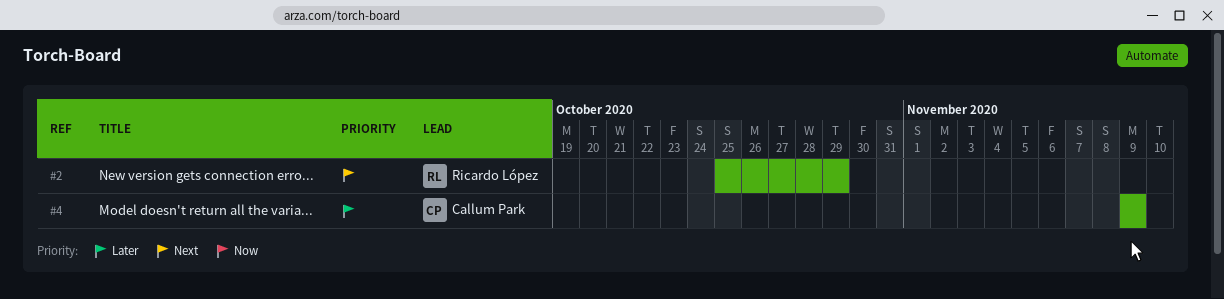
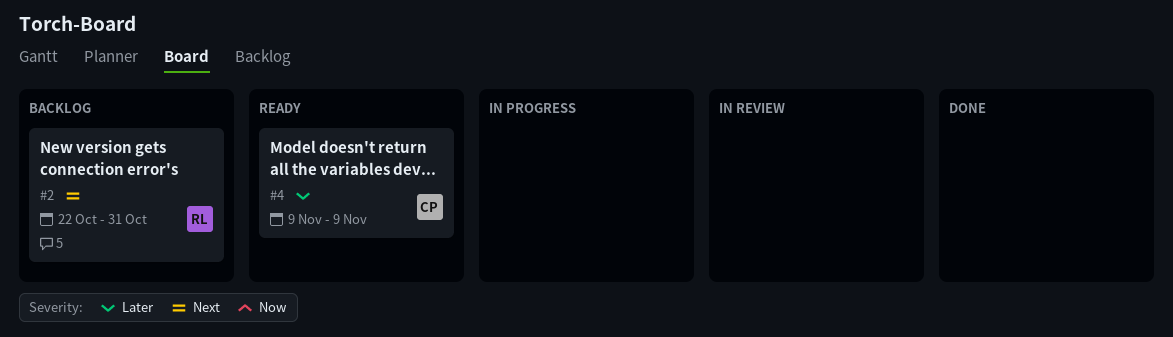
#2, start: Oct 25 -> Oct 22
#2, due: Oct 29 -> Oct 31

